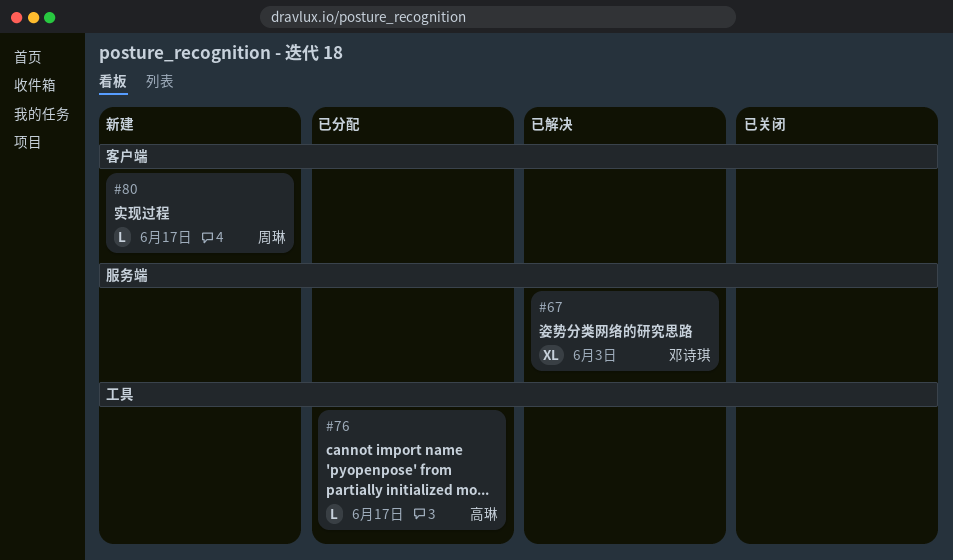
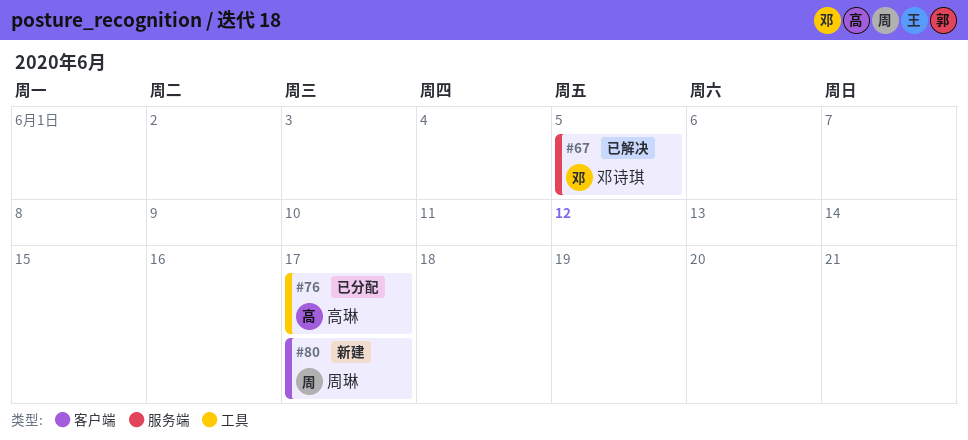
#67, due: Jun 3 -> Jun 5

